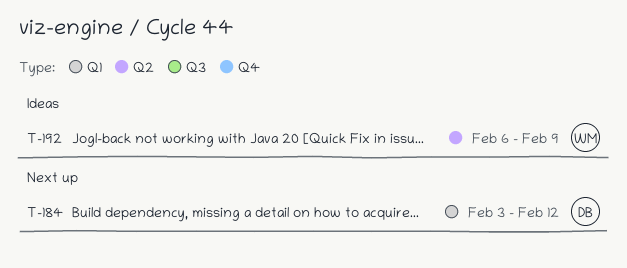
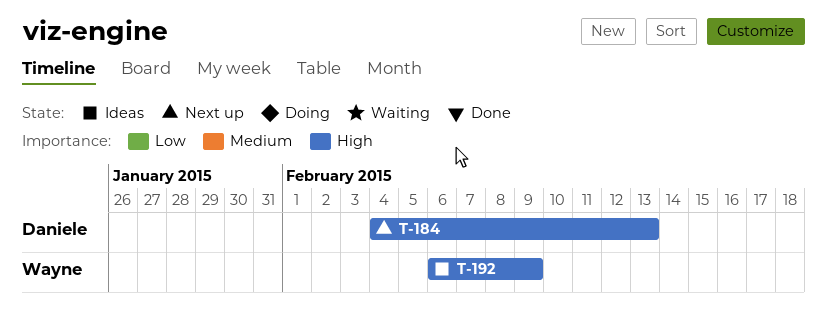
T-184, start: Feb 3 -> Feb 4
T-184, due: Feb 12 -> Feb 13

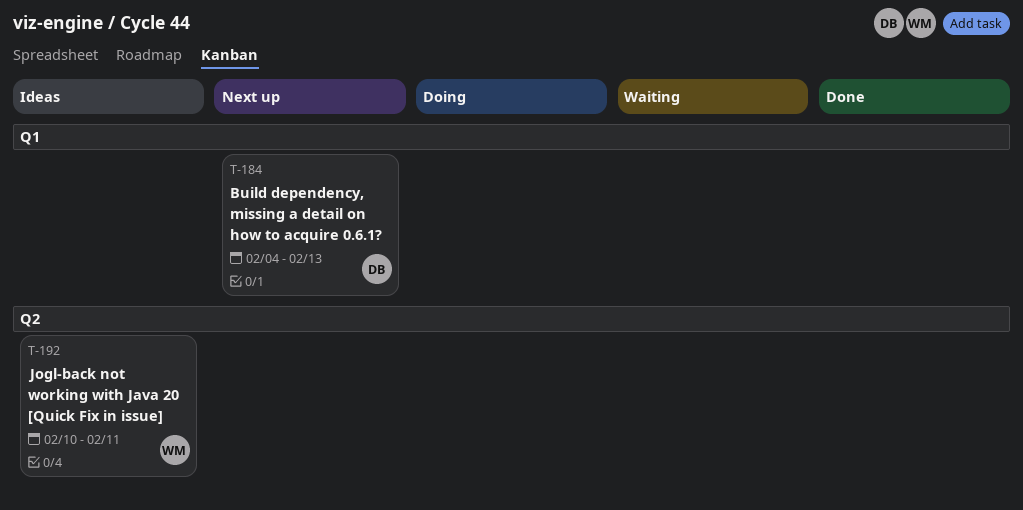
T-192, start: Feb 6 -> Feb 10
T-192, due: Feb 9 -> Feb 11

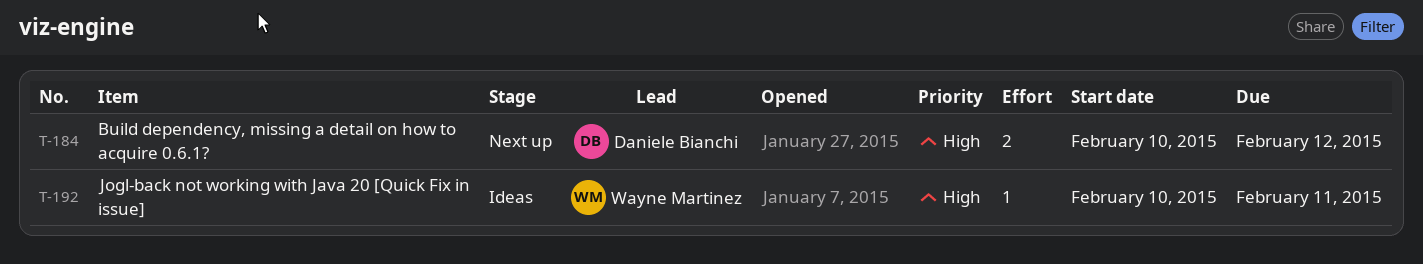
T-184, start: Feb 4 -> Feb 10
T-184, due: Feb 13 -> Feb 12

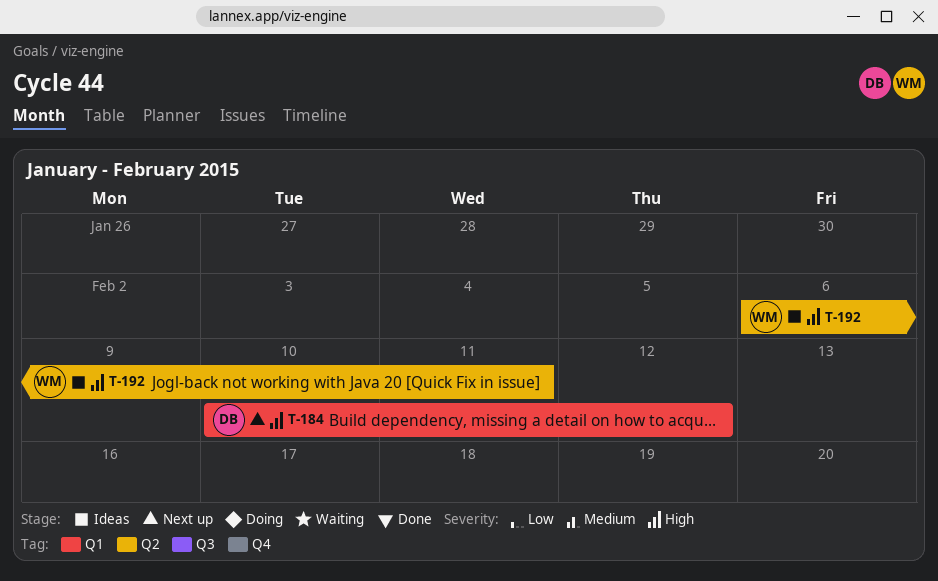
T-192, start: Feb 10 -> Feb 6

